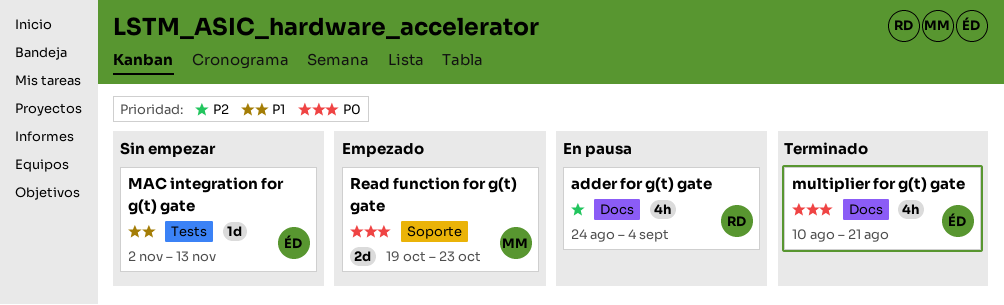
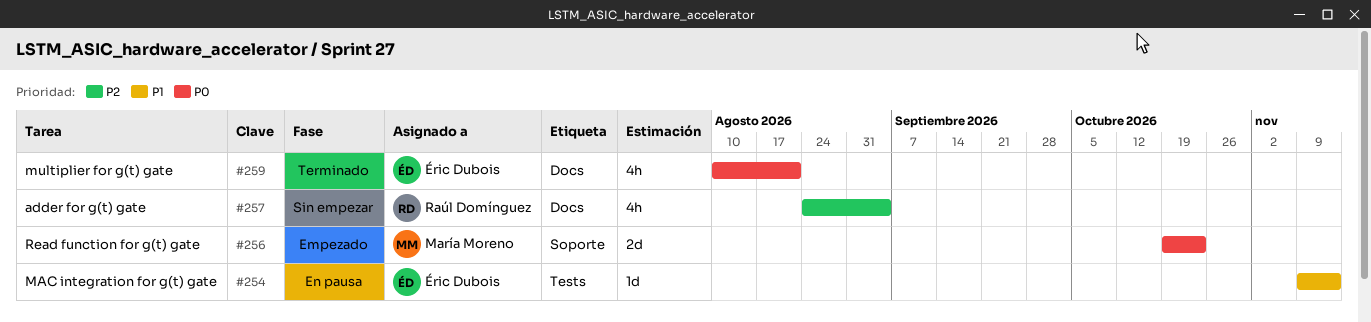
adder for g(t) gate, status: En pausa -> Sin empezar
MAC integration for g(t) gate, status: Sin empezar -> En pausa
MAC integration for g(t) gate, start: Nov 2 -> Nov 9

